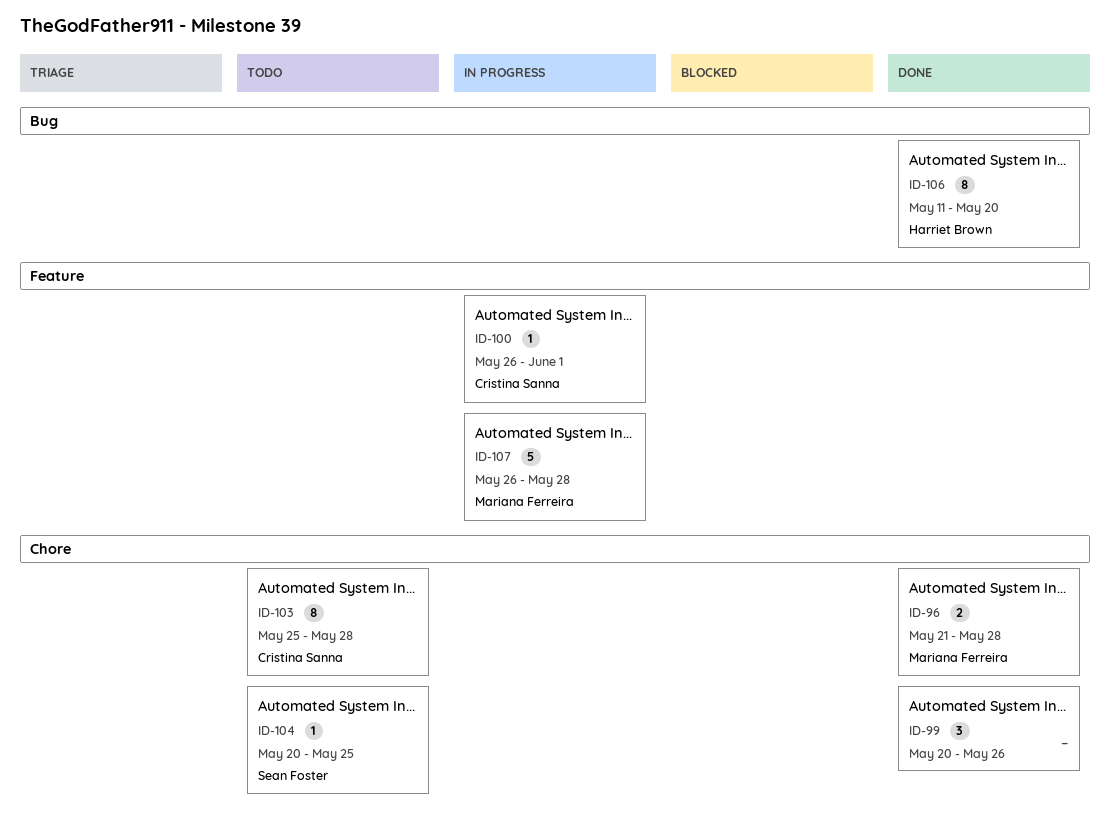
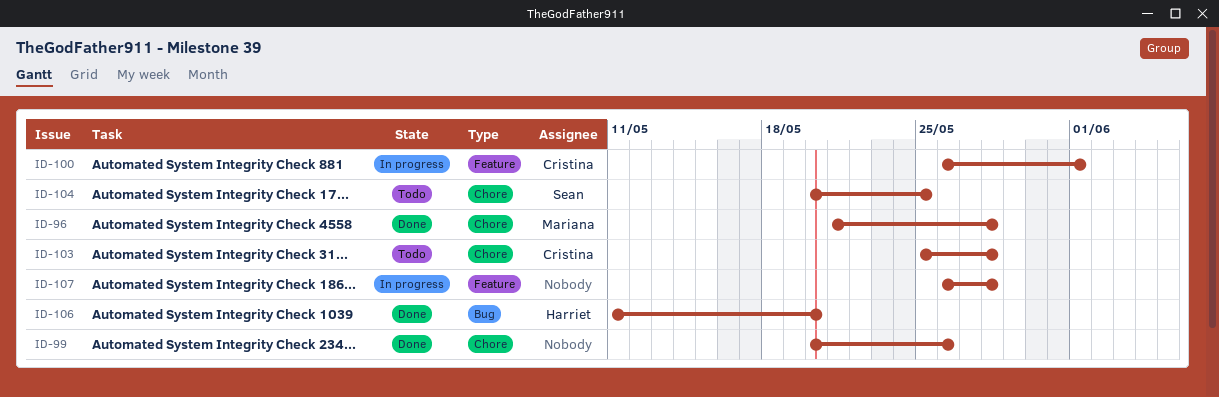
ID-107, owner: Mariana Ferreira -> none

